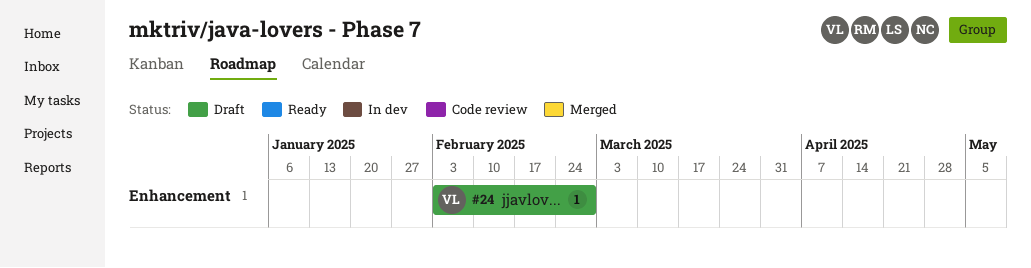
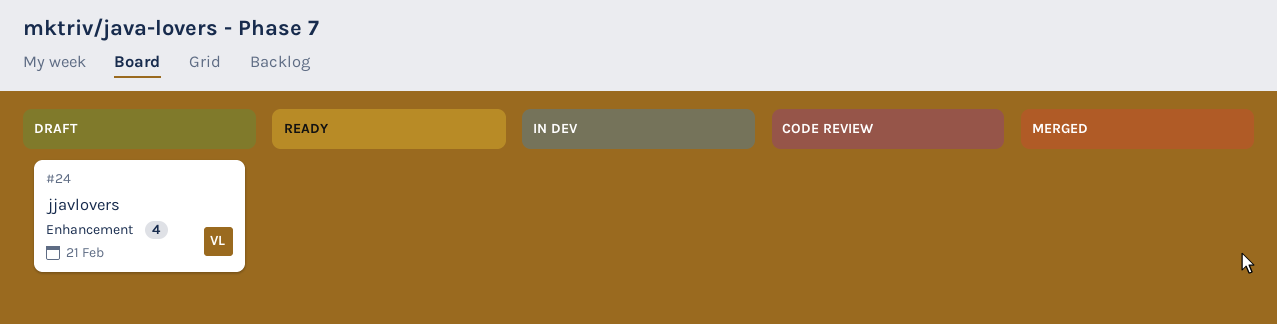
#24, estimate: 1 -> 4
#24, due: Feb 28 -> Feb 21

